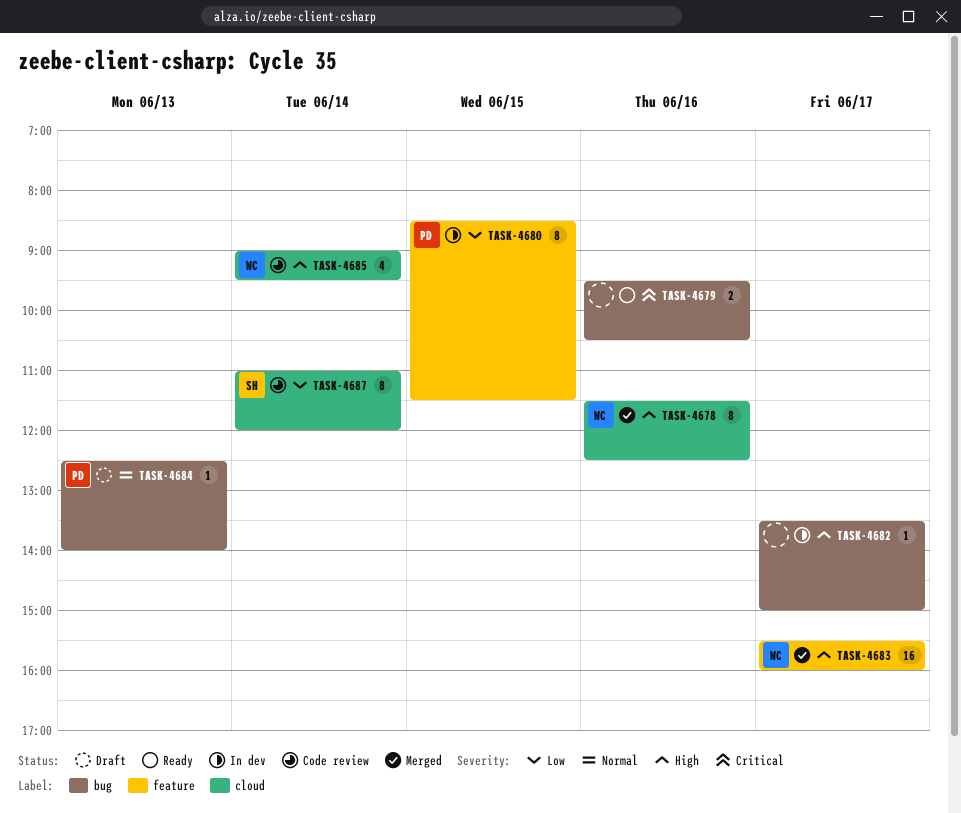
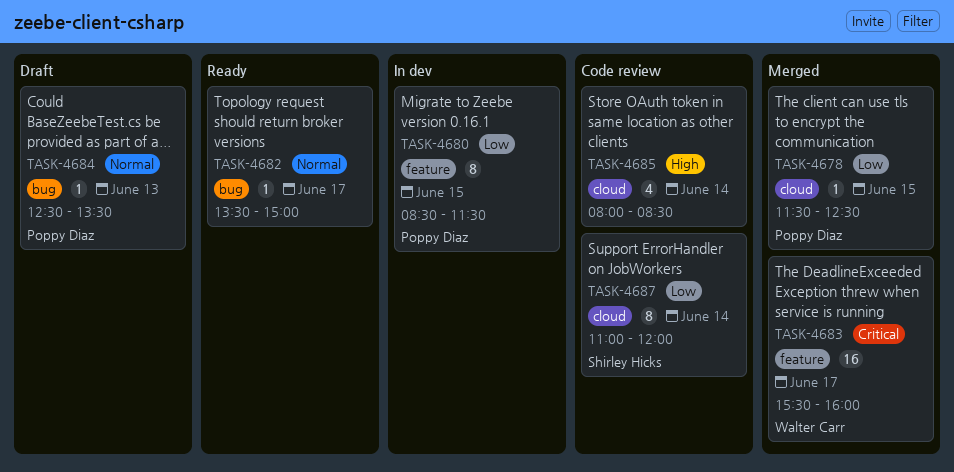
TASK-4678, owner: Walter Carr -> Poppy Diaz
TASK-4678, priority: High -> Low
TASK-4678, estimate: 8 -> 1
TASK-4678, day: Jun 16 -> Jun 15
TASK-4679: present -> none
TASK-4682, status: In dev -> Ready
TASK-4682, priority: High -> Normal
TASK-4683, priority: High -> Critical
TASK-4684, ends: 14:00 -> 13:30
TASK-4685, owner: Walter Carr -> none
TASK-4685, begins: 09:00 -> 08:00
TASK-4685, ends: 09:30 -> 08:30

